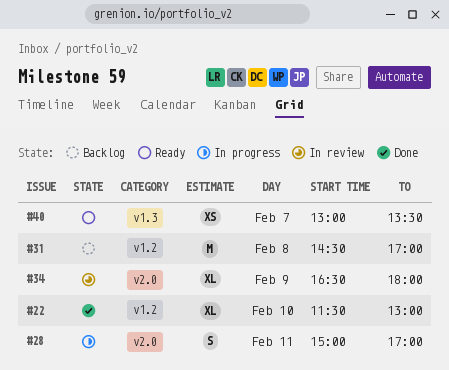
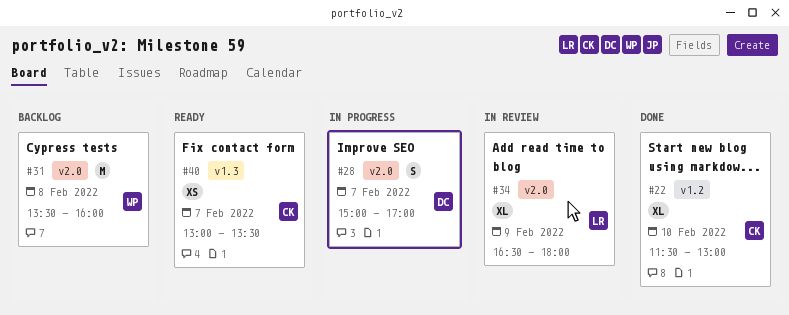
#28, day: Feb 11 -> Feb 7
#31, label: v1.2 -> v2.0
#31, begins: 14:30 -> 13:30
#31, ends: 17:00 -> 16:00

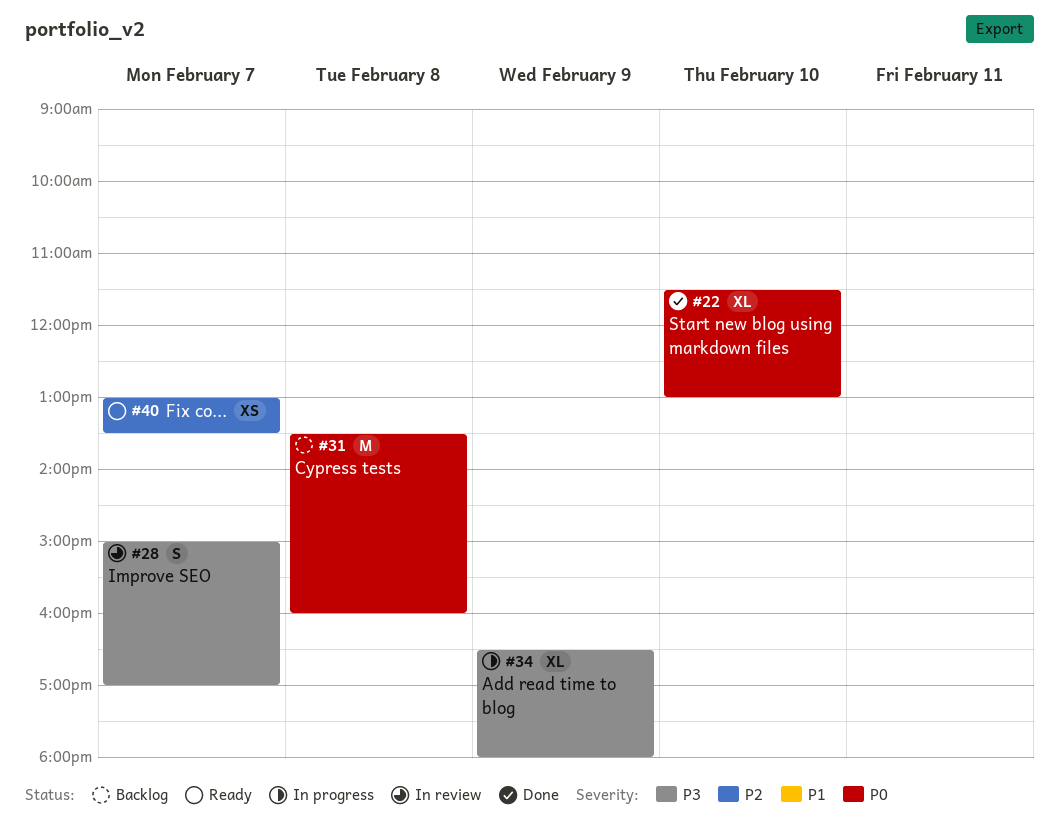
#28, status: In progress -> In review
#34, status: In review -> In progress

